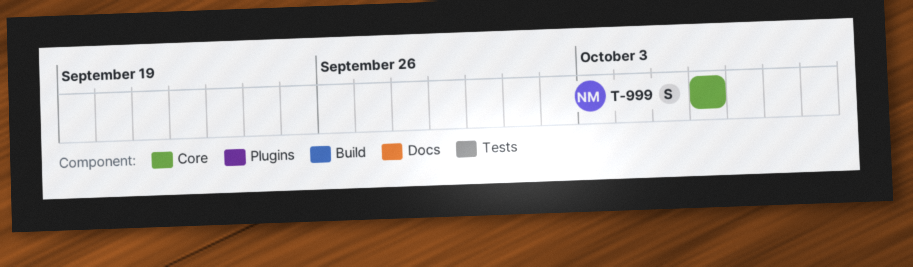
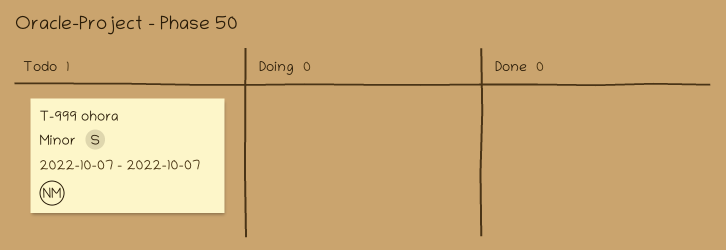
T-999, start: Oct 6 -> Oct 7
T-999, due: Oct 6 -> Oct 7

